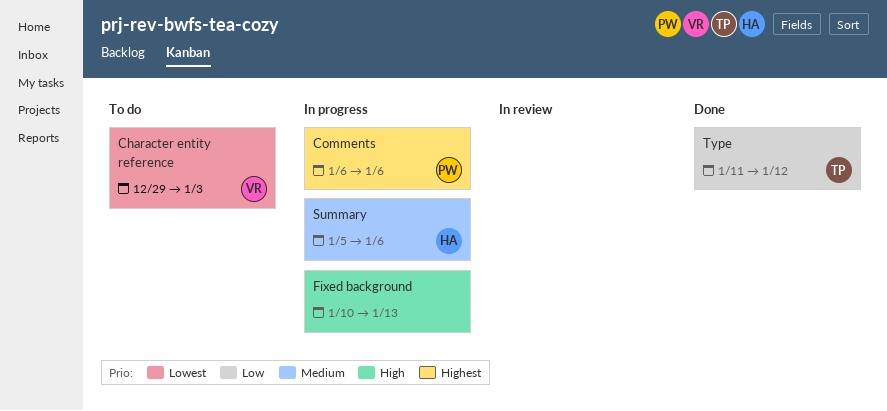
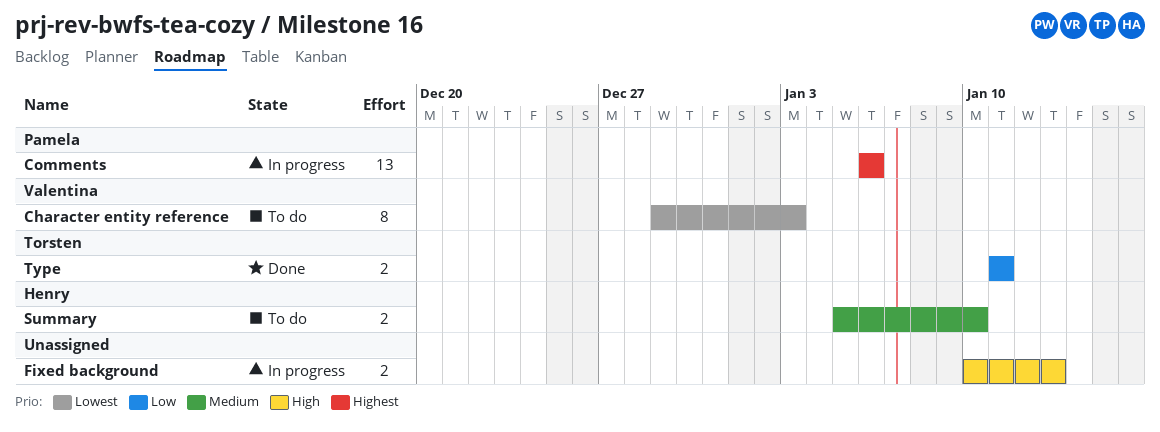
Summary, status: In progress -> To do
Summary, due: Jan 6 -> Jan 10
Type, due: Jan 12 -> Jan 11

